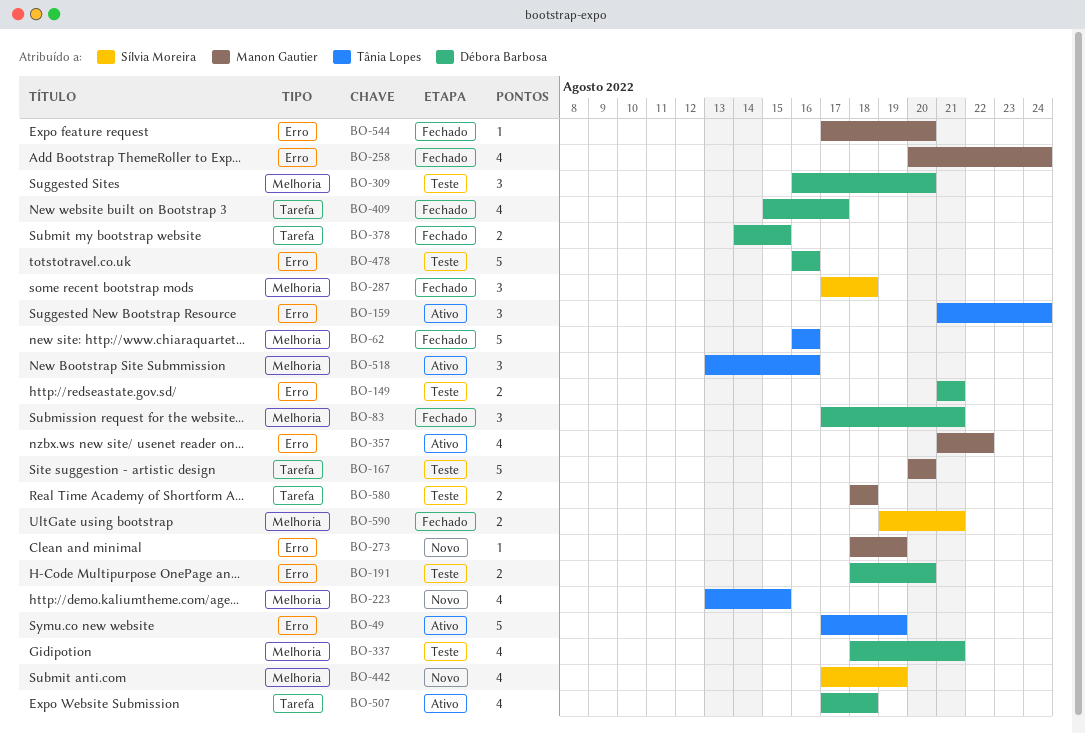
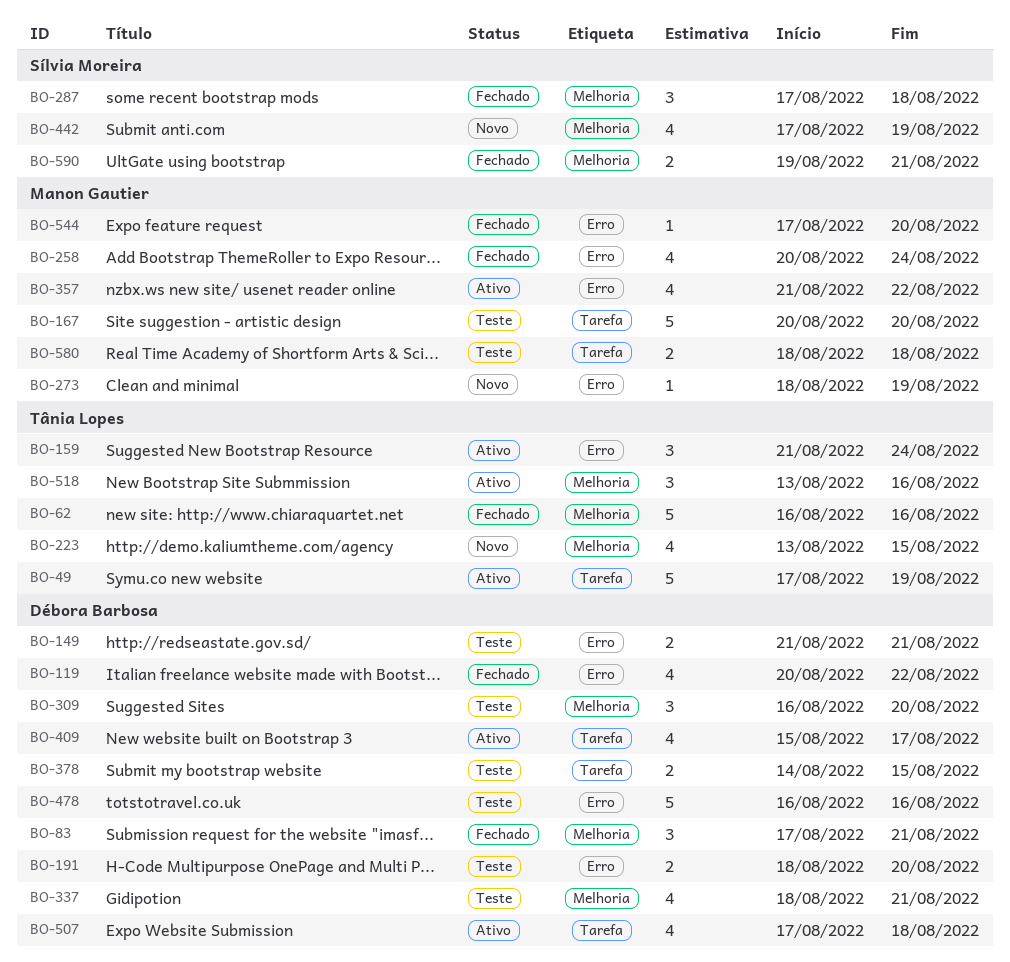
BO-49, label: Erro -> Tarefa
BO-119: none -> present
BO-378, status: Fechado -> Teste
BO-409, status: Fechado -> Ativo

